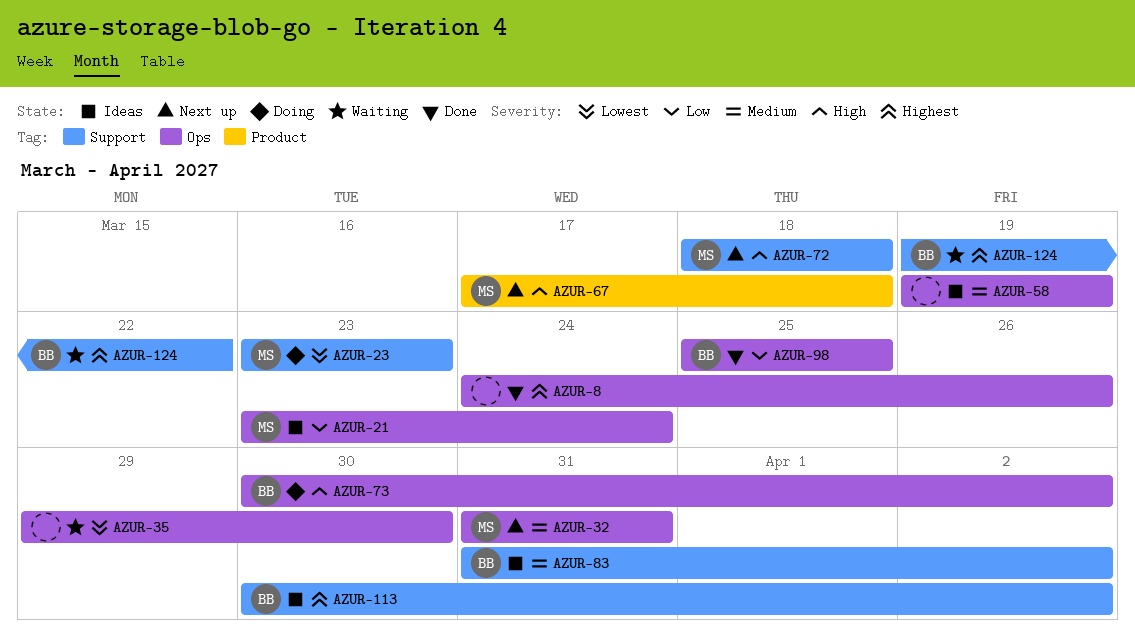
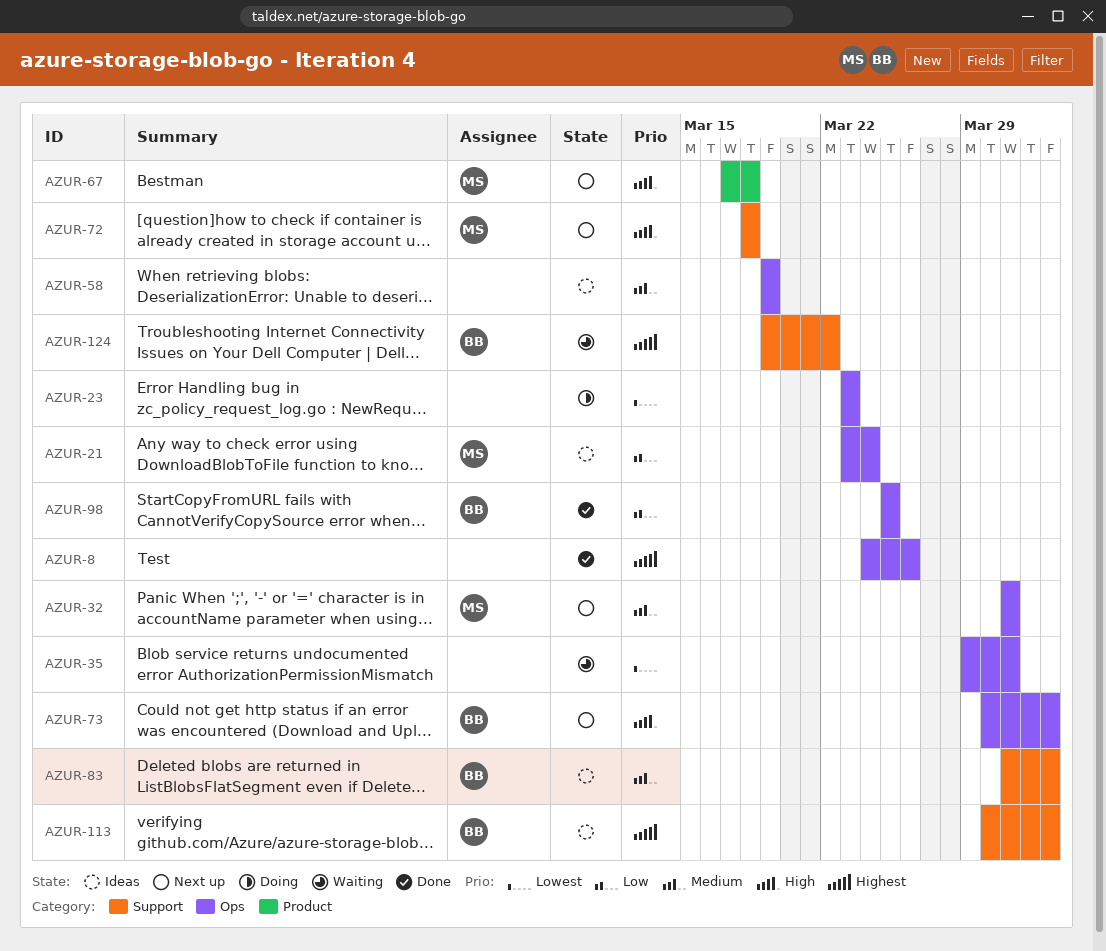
AZUR-23, owner: MS -> none
AZUR-23, label: Support -> Ops
AZUR-35, due: Mar 30 -> Mar 31
AZUR-73, status: Doing -> Next up

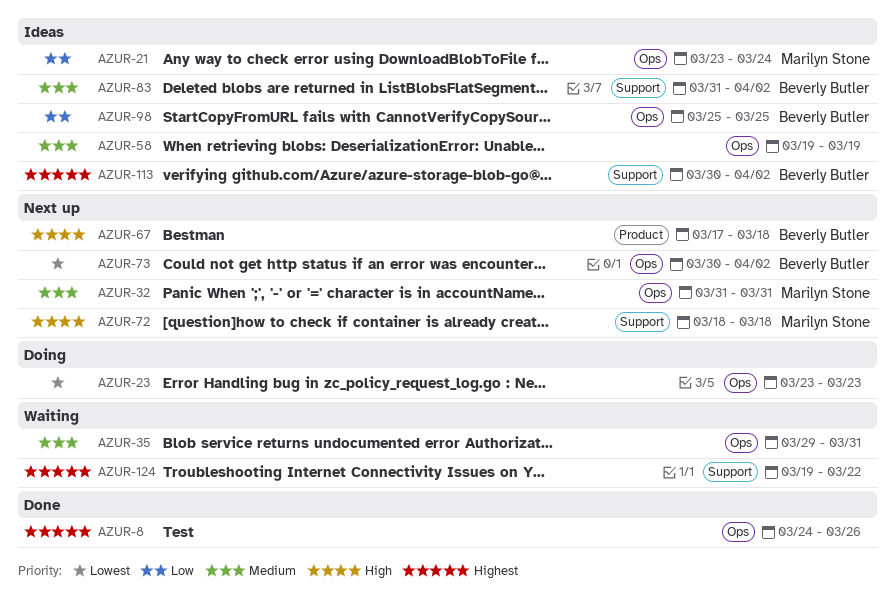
AZUR-35, priority: Lowest -> Medium
AZUR-67, owner: Marilyn Stone -> Beverly Butler
AZUR-73, priority: High -> Lowest
AZUR-98, status: Done -> Ideas
AZUR-124, owner: Beverly Butler -> none

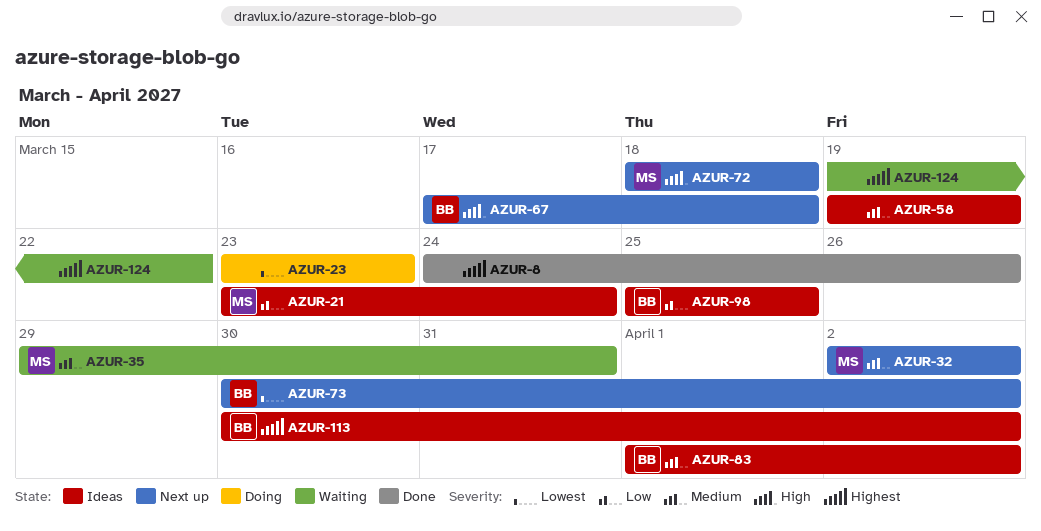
AZUR-32, start: Mar 31 -> Apr 2
AZUR-32, due: Mar 31 -> Apr 2
AZUR-35, owner: none -> Marilyn Stone
AZUR-83, start: Mar 31 -> Apr 1

